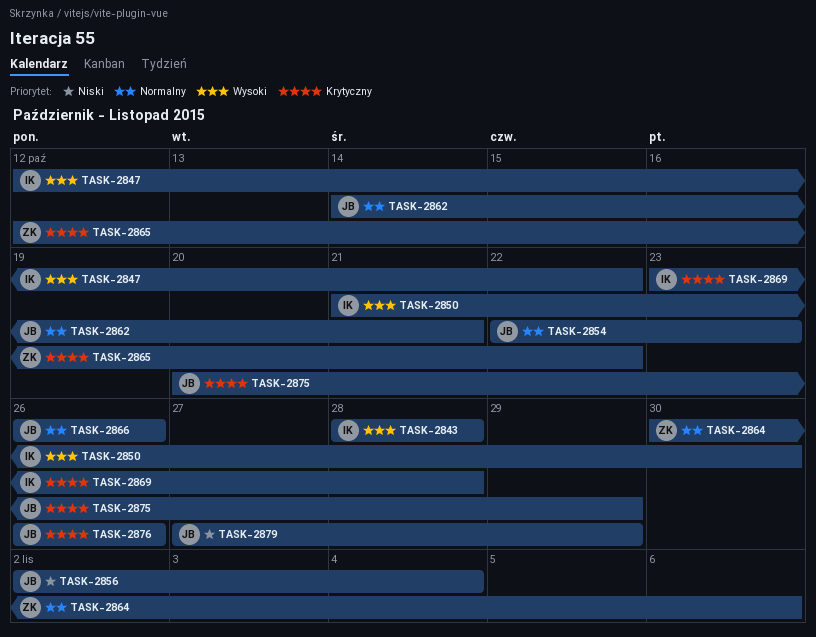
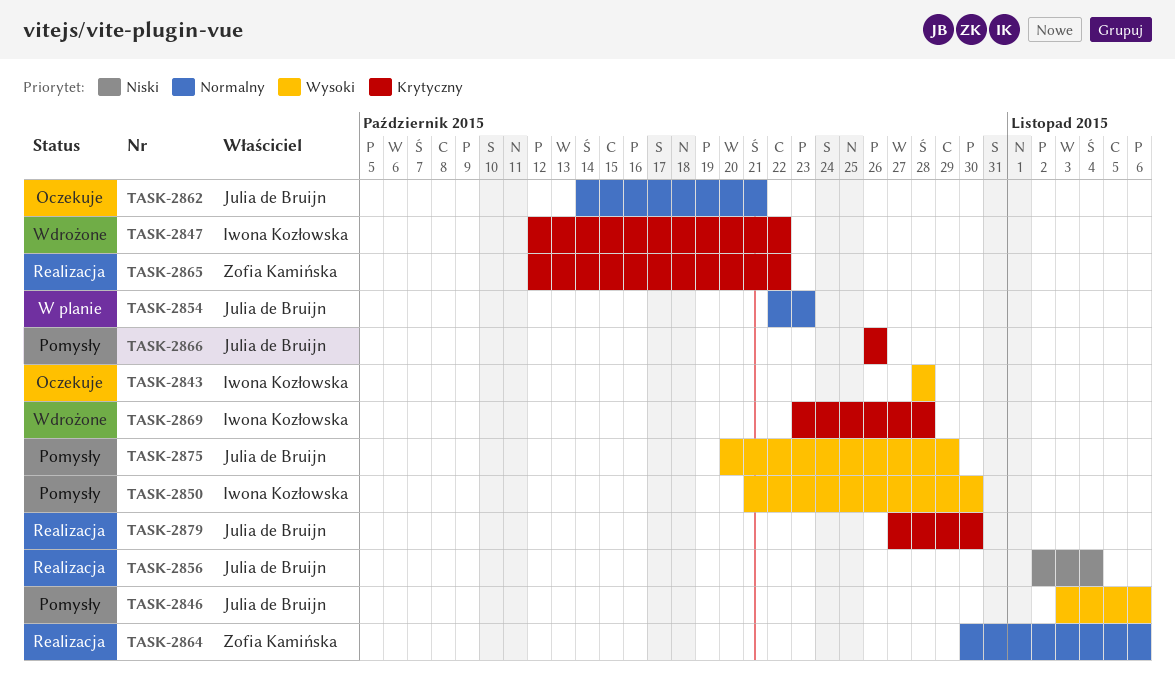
TASK-2846: none -> present
TASK-2847, priority: Wysoki -> Krytyczny
TASK-2866, priority: Normalny -> Krytyczny
TASK-2875, priority: Krytyczny -> Wysoki
TASK-2876: present -> none
TASK-2879, priority: Niski -> Krytyczny
TASK-2879, due: Oct 29 -> Oct 30

